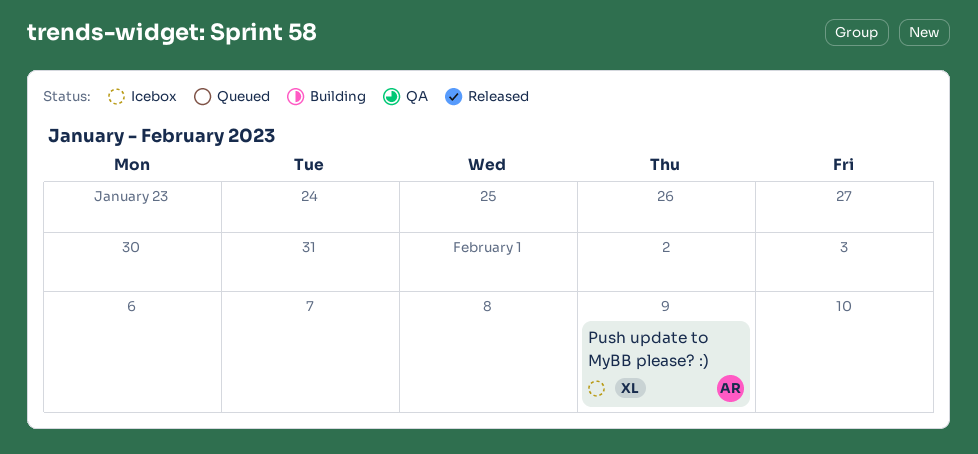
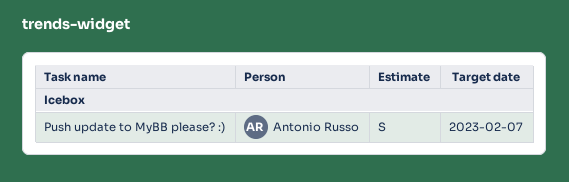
Push update to MyBB please? :), estimate: XL -> S
Push update to MyBB please? :), due: Feb 9 -> Feb 7

